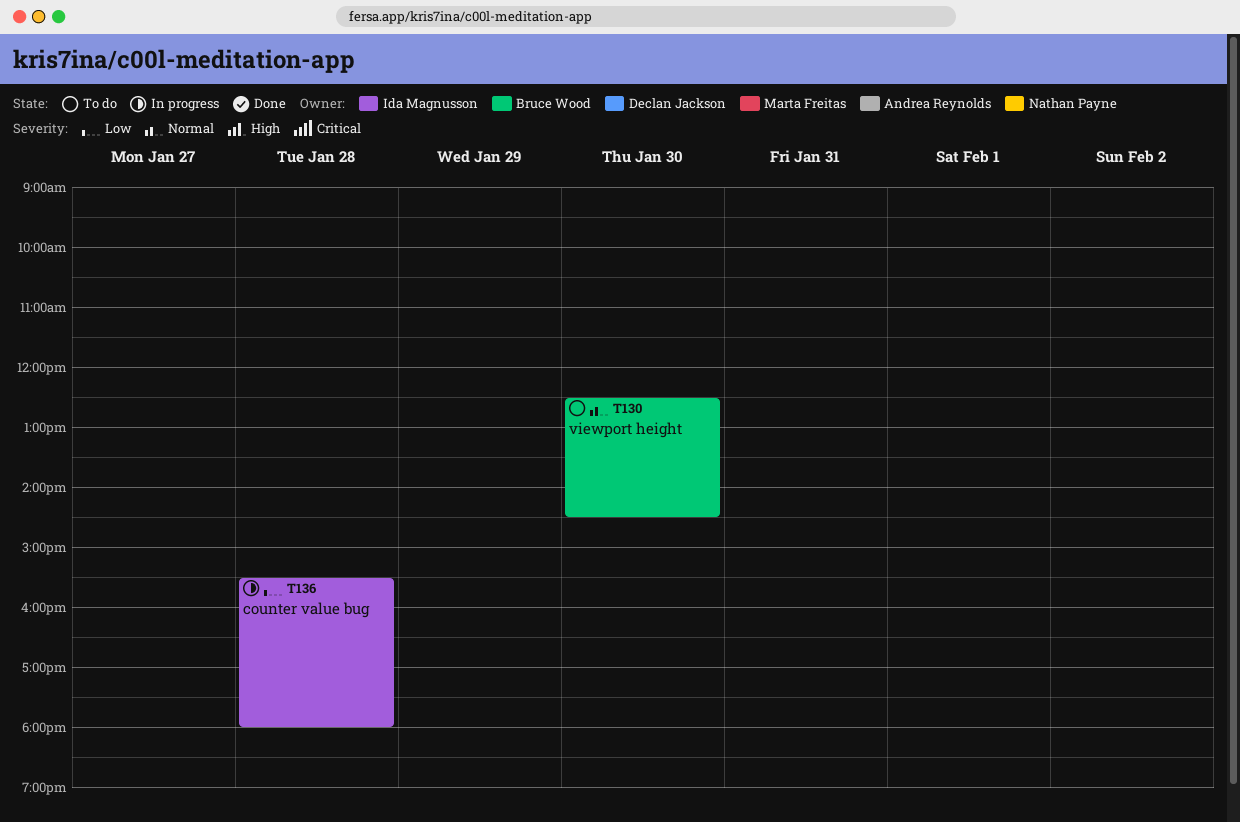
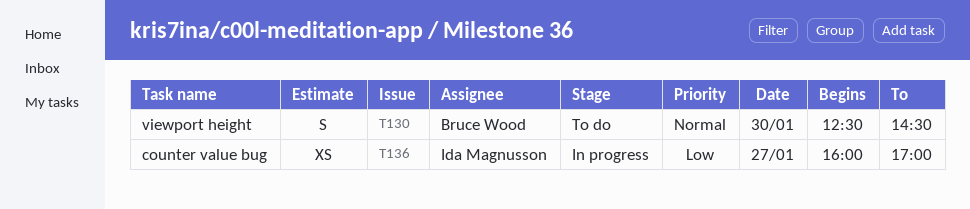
T136, day: Jan 28 -> Jan 27
T136, begins: 15:30 -> 16:00
T136, ends: 18:00 -> 17:00

